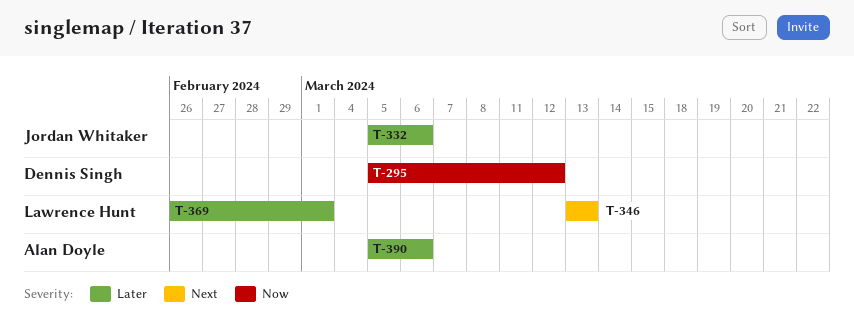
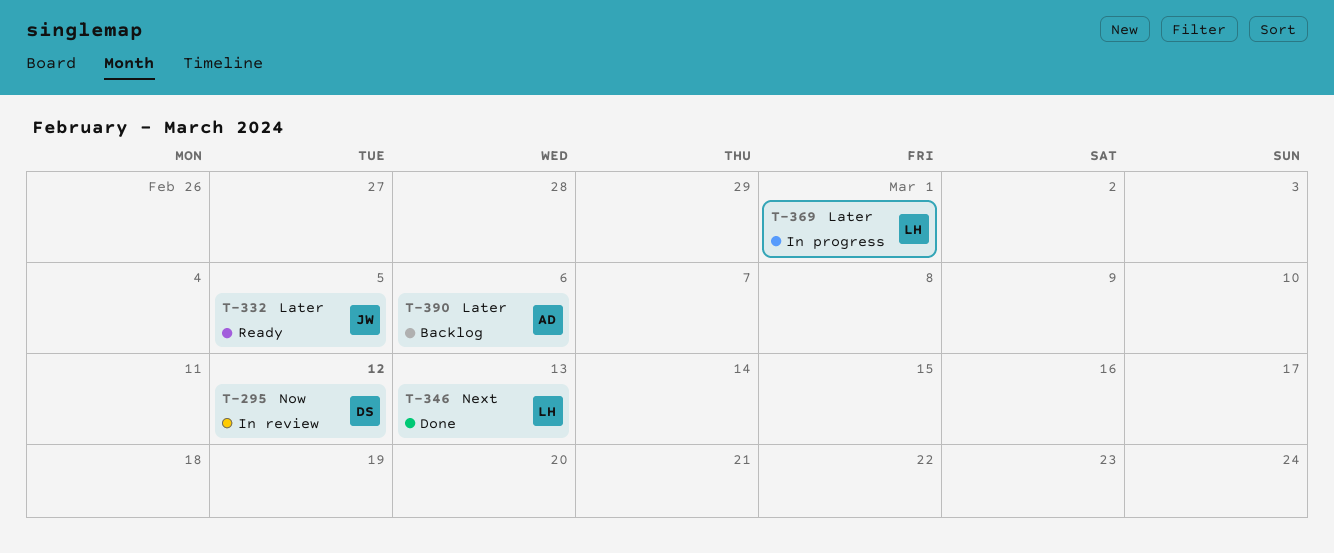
T-332, due: Mar 6 -> Mar 5

